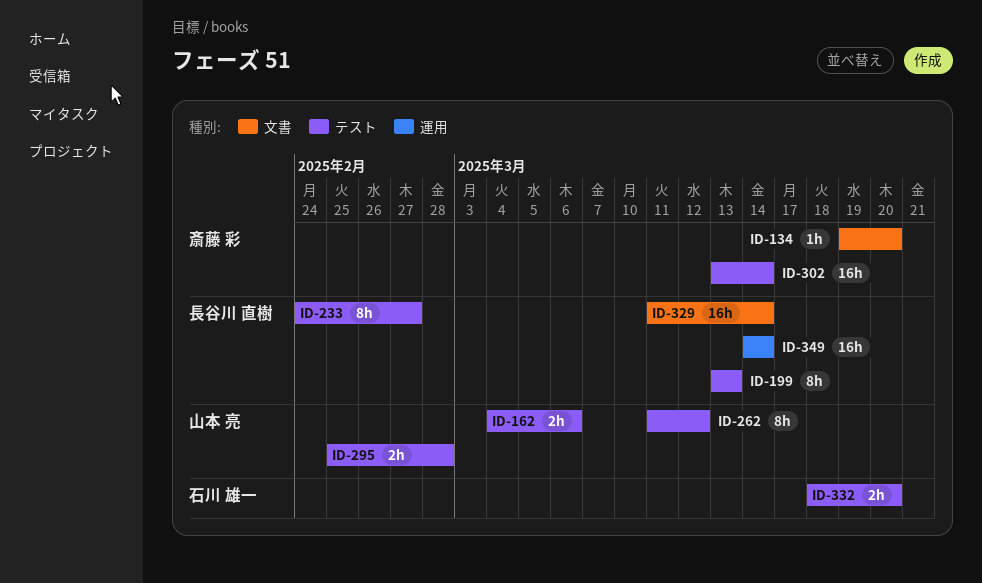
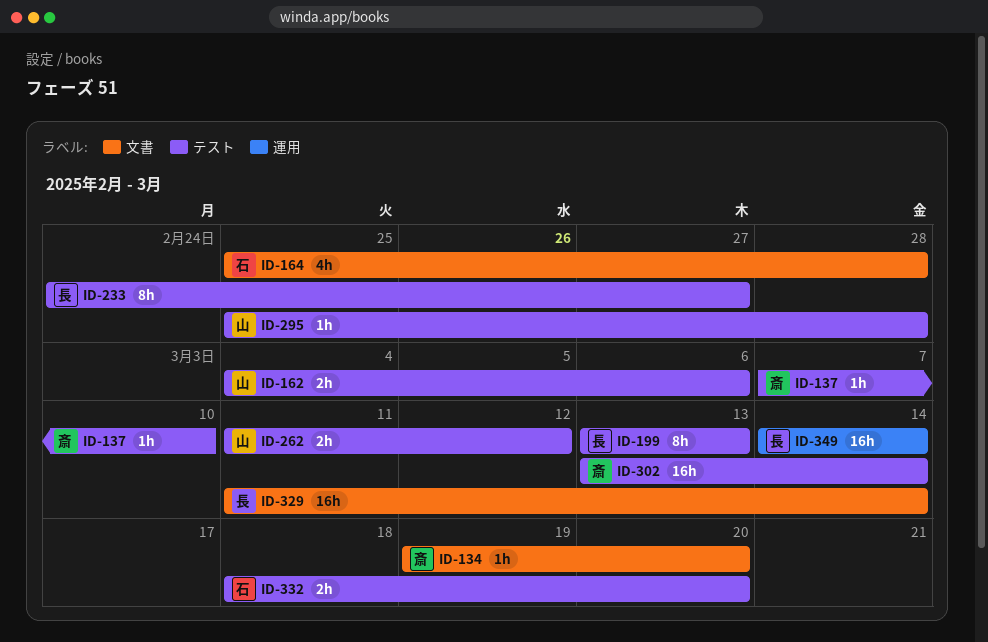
ID-137: none -> present
ID-164: none -> present
ID-262, estimate: 8h -> 2h
ID-295, estimate: 2h -> 1h

